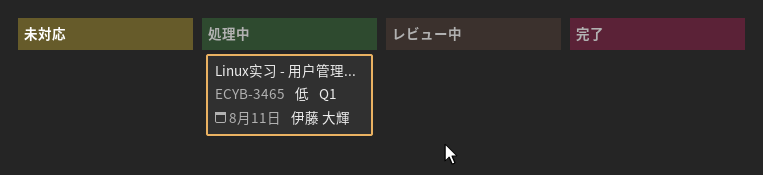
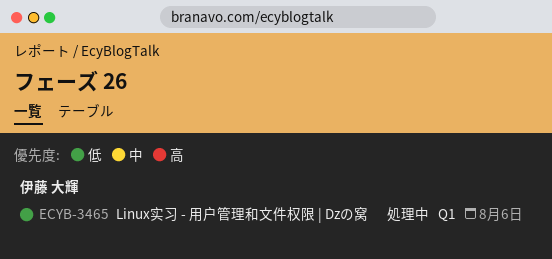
ECYB-3465, due: Aug 11 -> Aug 6

